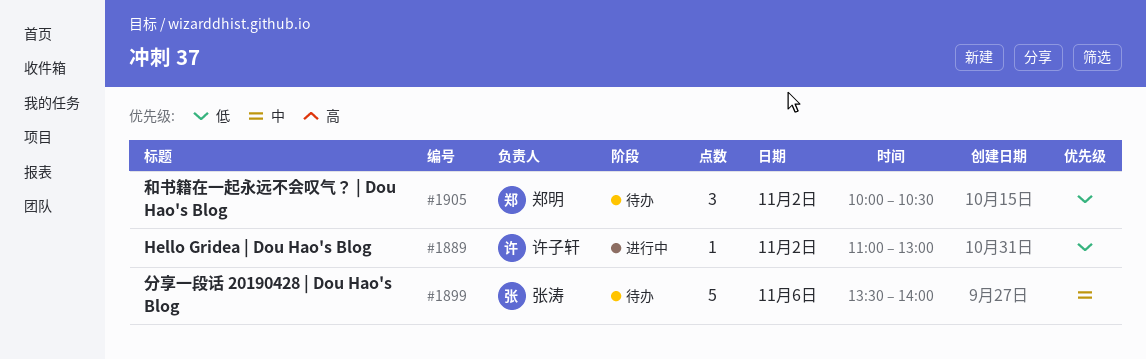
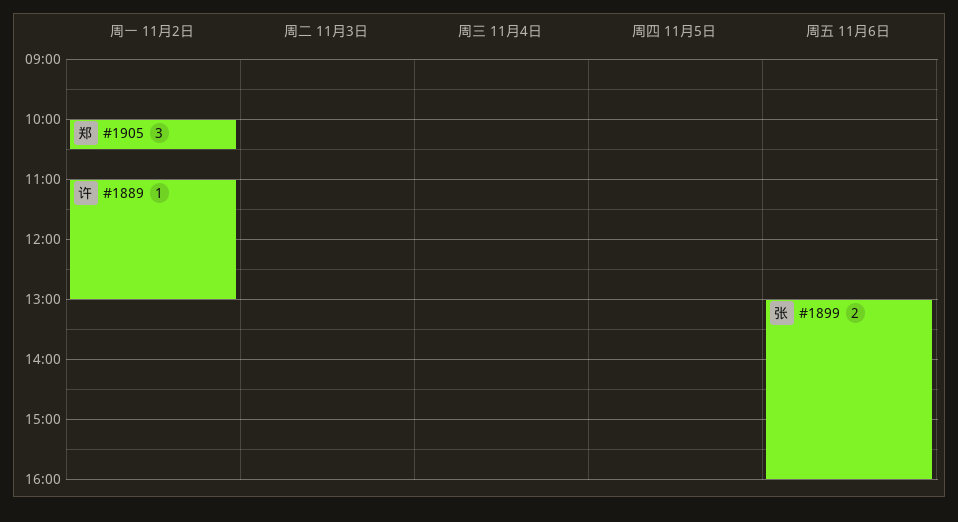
#1899, estimate: 5 -> 2
#1899, begins: 13:30 -> 13:00
#1899, ends: 14:00 -> 16:00

